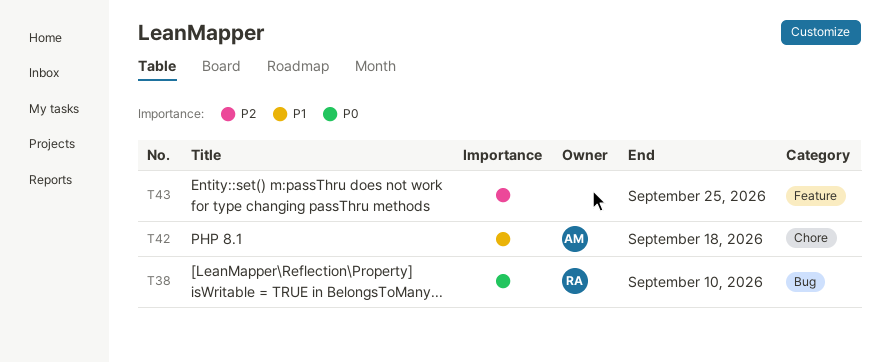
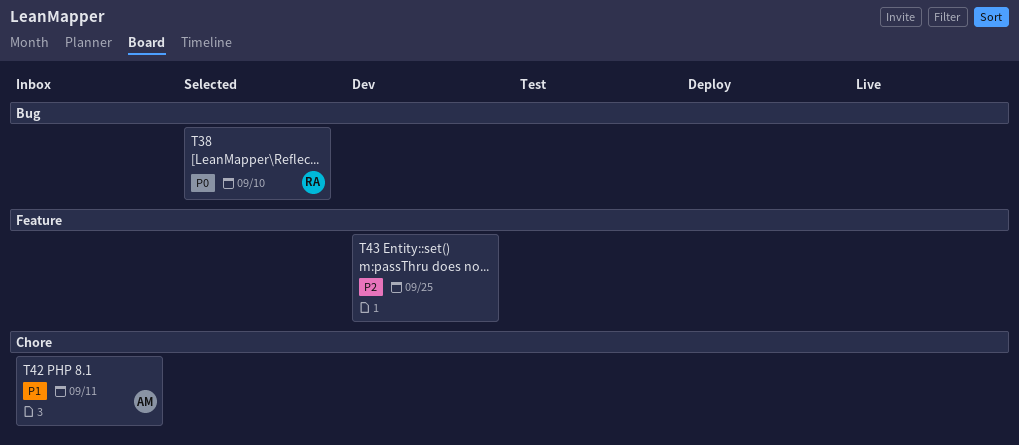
T42, due: Sep 18 -> Sep 11

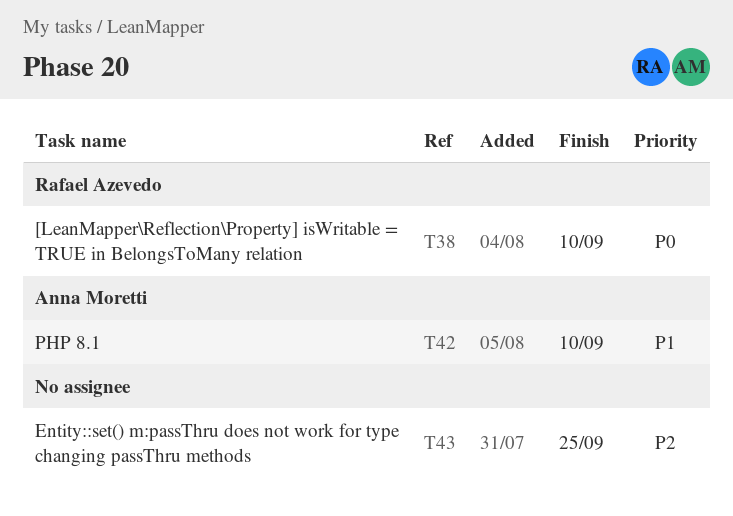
T42, due: Sep 11 -> Sep 10

